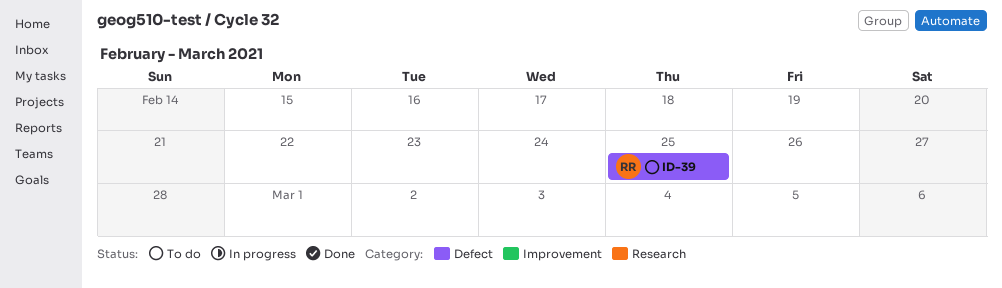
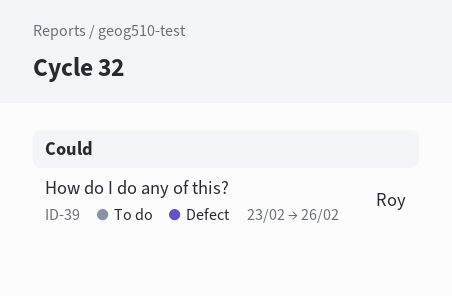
ID-39, start: Feb 25 -> Feb 23
ID-39, due: Feb 25 -> Feb 26

